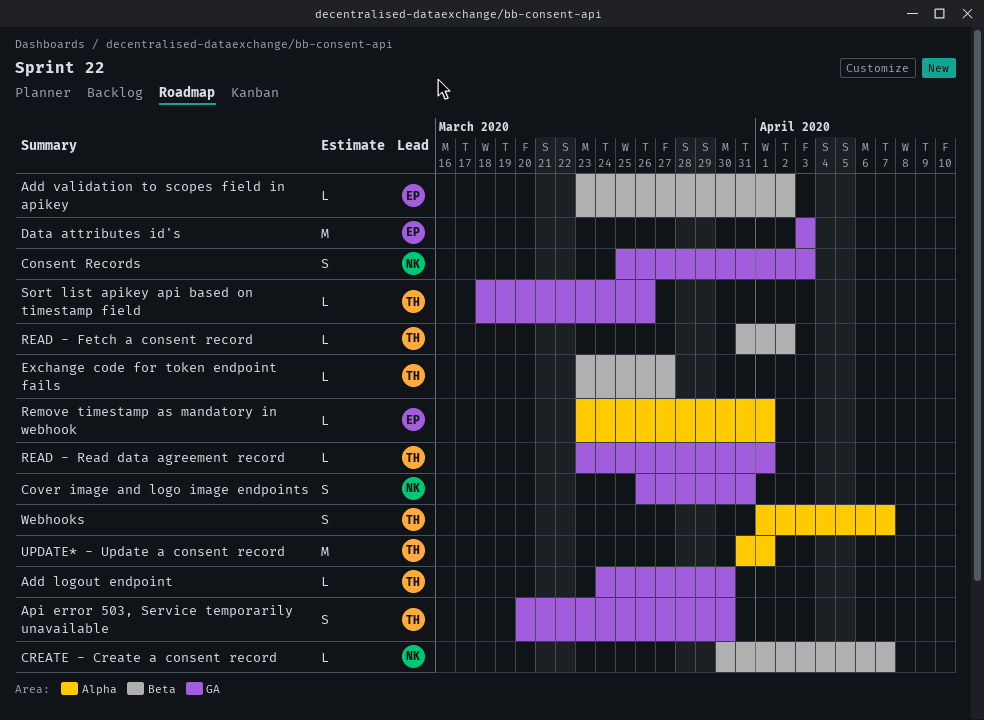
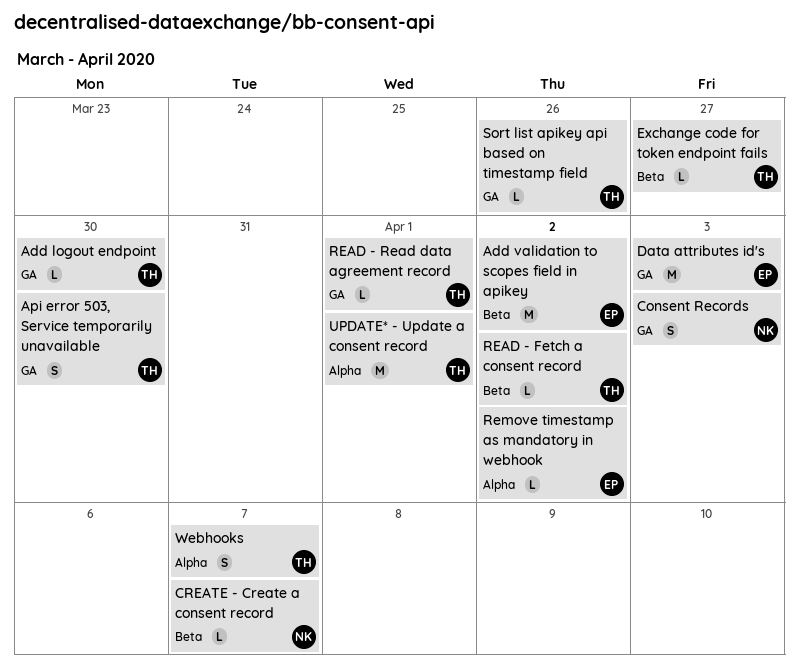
Add validation to scopes field in apikey, estimate: L -> M
Cover image and logo image endpoints: present -> none
Remove timestamp as mandatory in webhook, due: Apr 1 -> Apr 2

